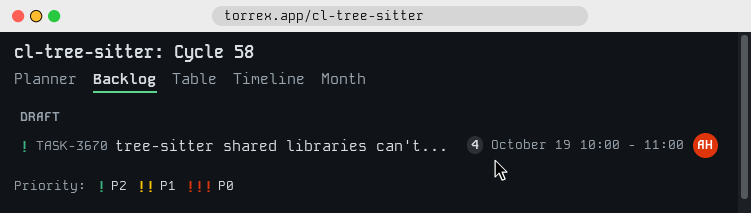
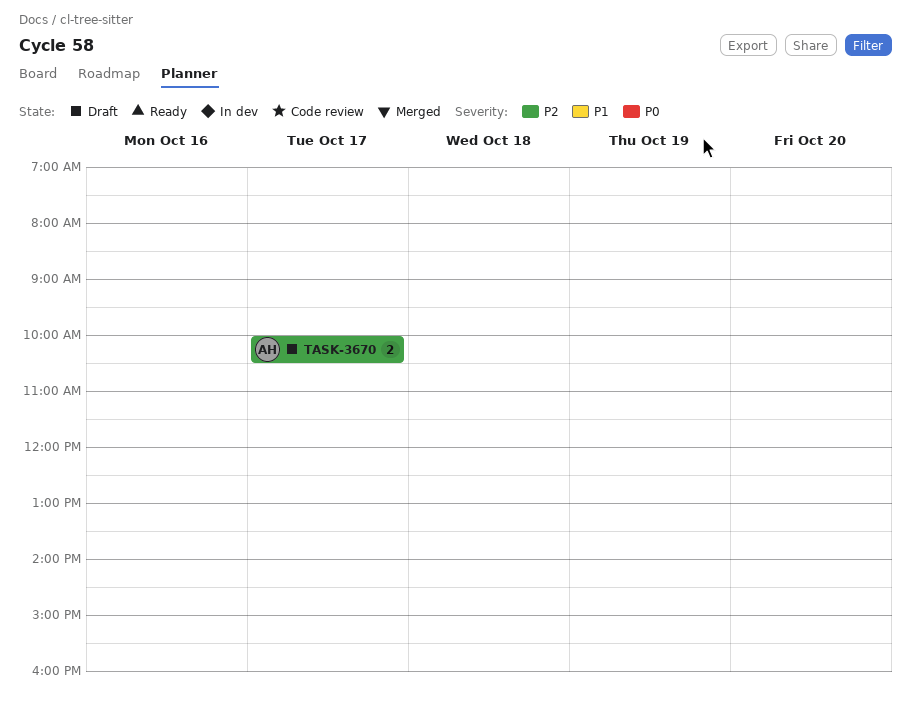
TASK-3670, estimate: 4 -> 2
TASK-3670, day: Oct 19 -> Oct 17
TASK-3670, ends: 11:00 -> 10:30

